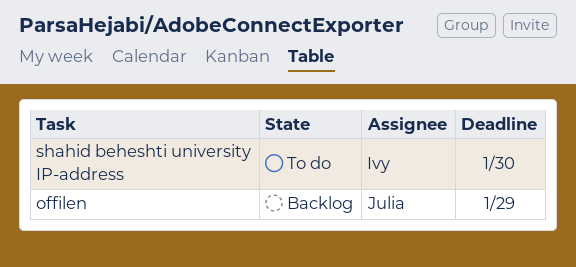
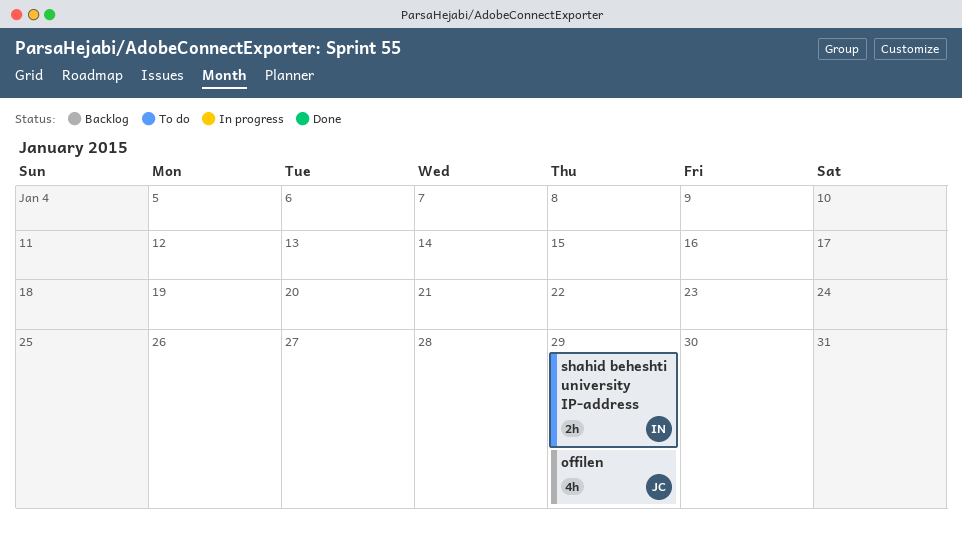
shahid beheshti university IP-address, due: Jan 30 -> Jan 29

